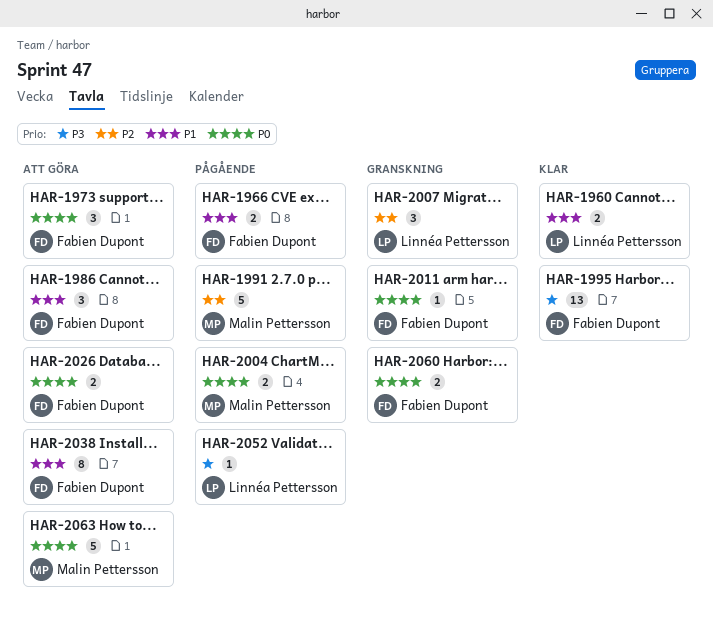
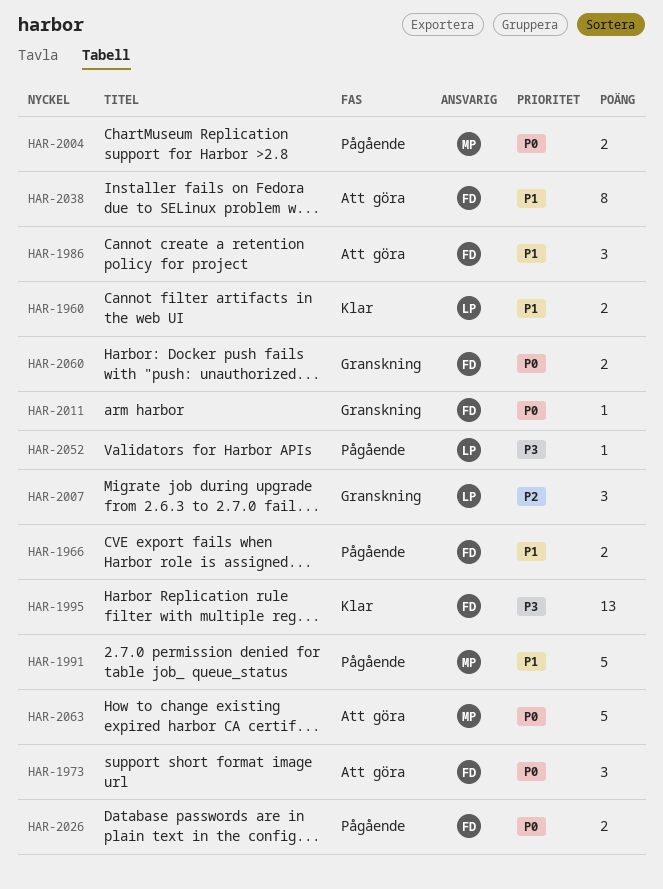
HAR-1991, priority: P2 -> P1
HAR-2026, status: Att göra -> Pågående

